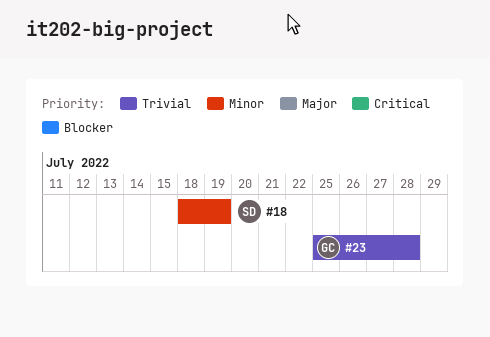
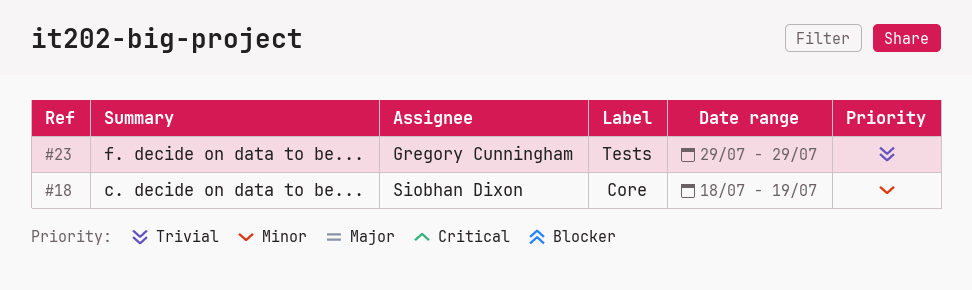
#23, start: Jul 25 -> Jul 29
#23, due: Jul 28 -> Jul 29

